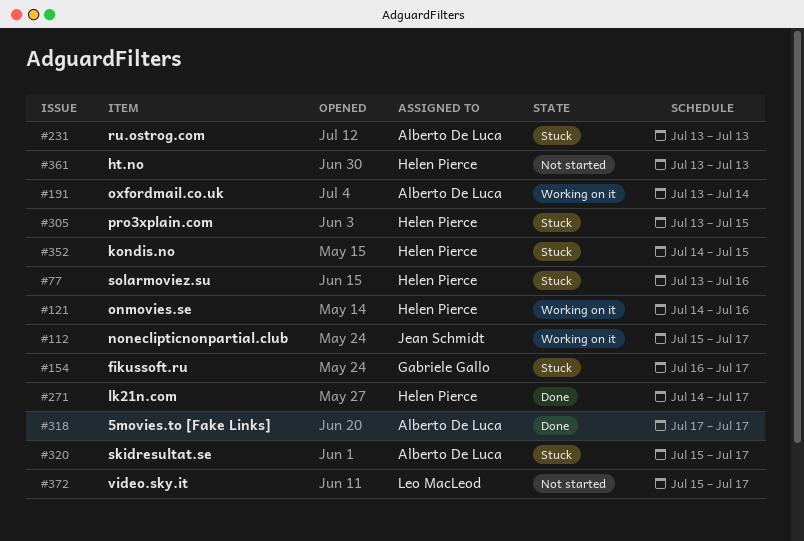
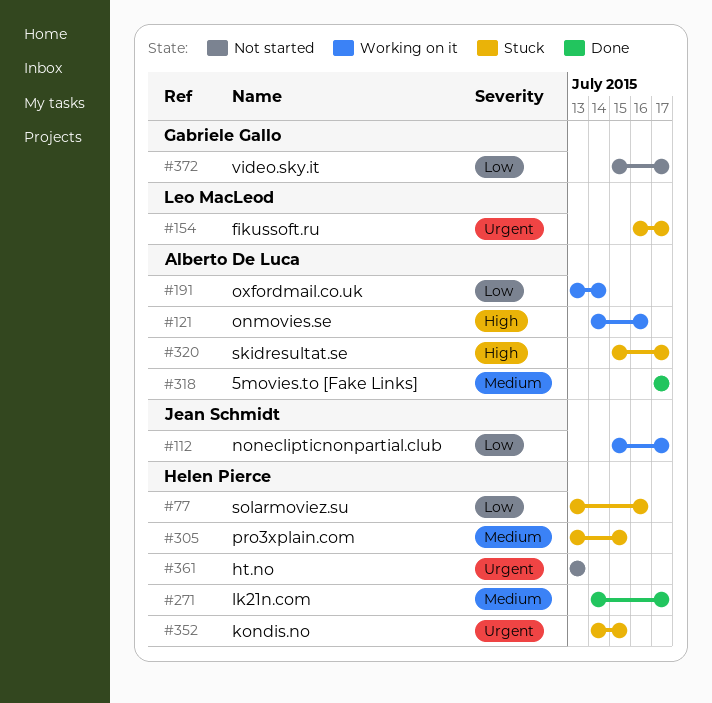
#121, owner: Helen Pierce -> Alberto De Luca
#154, owner: Gabriele Gallo -> Leo MacLeod
#231: present -> none
#372, owner: Leo MacLeod -> Gabriele Gallo

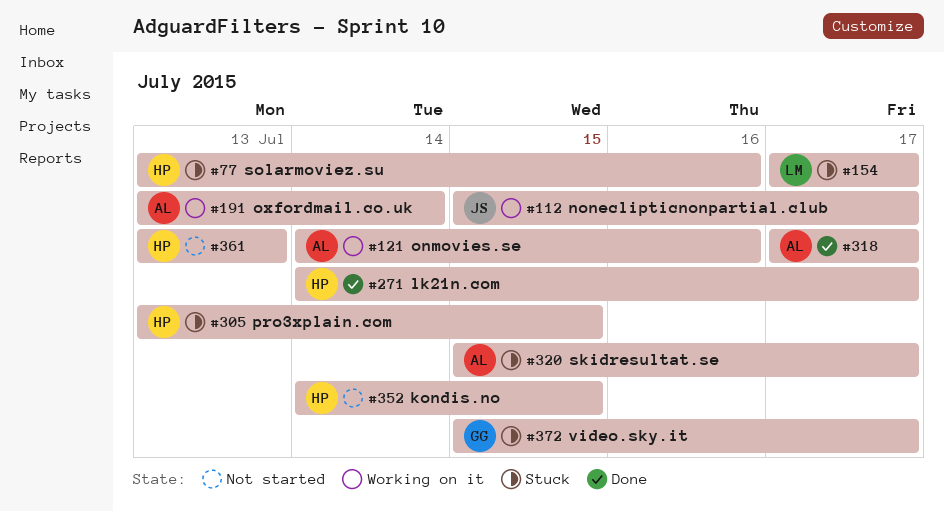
#154, start: Jul 16 -> Jul 17
#352, status: Stuck -> Not started
#372, status: Not started -> Stuck

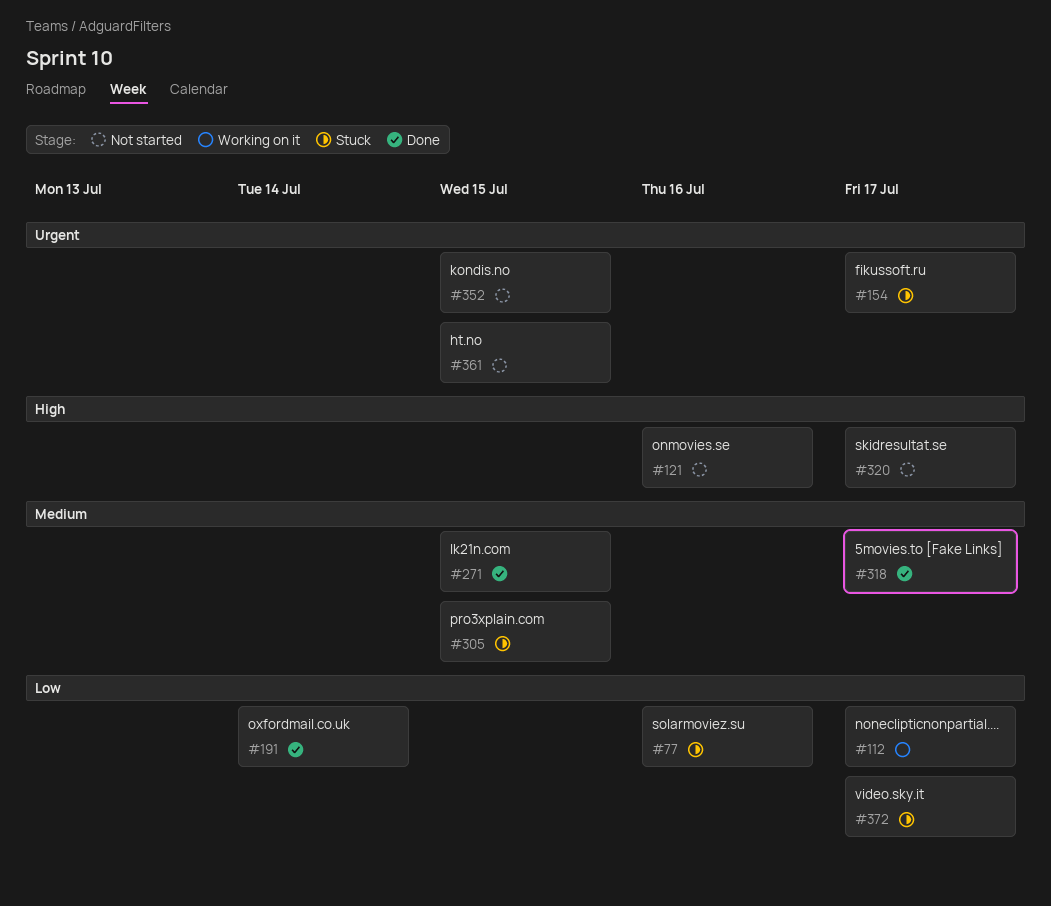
#121, status: Working on it -> Not started
#191, status: Working on it -> Done
#271, due: Jul 17 -> Jul 15
#320, status: Stuck -> Not started
#361, due: Jul 13 -> Jul 15

